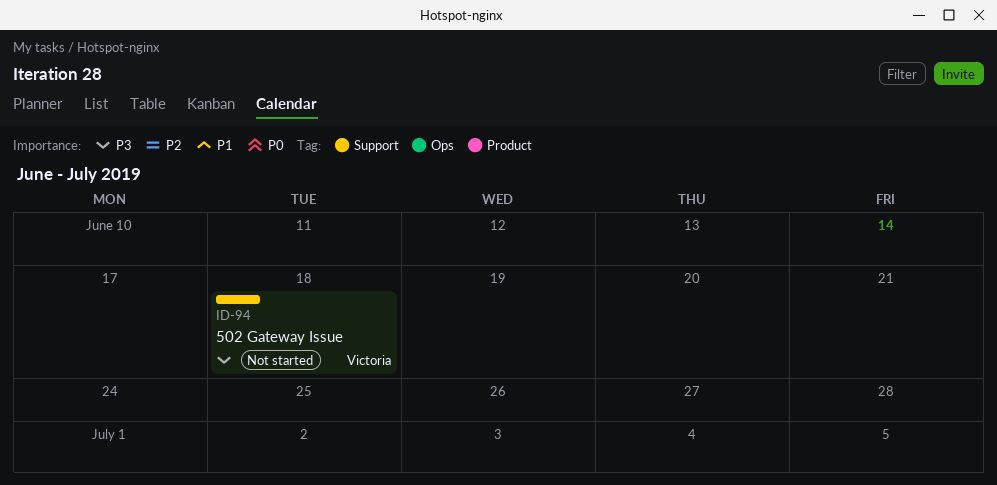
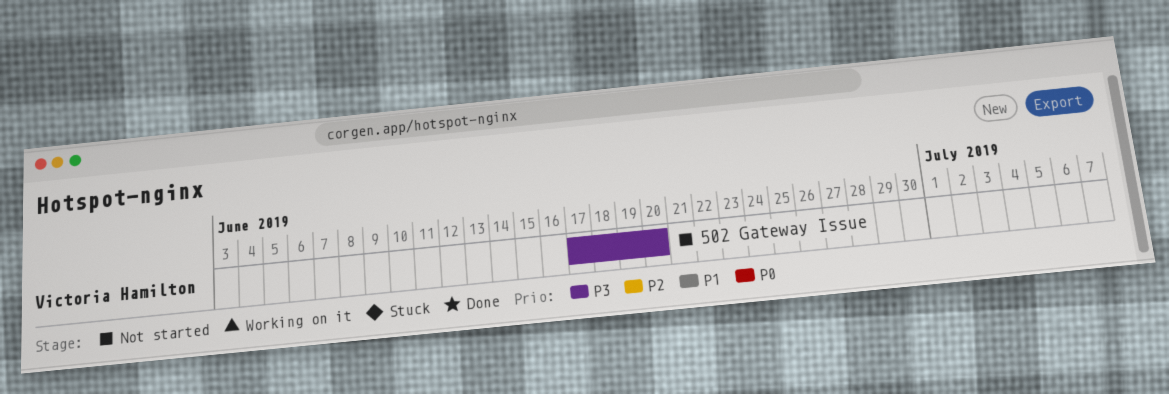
502 Gateway Issue, due: Jun 18 -> Jun 20

